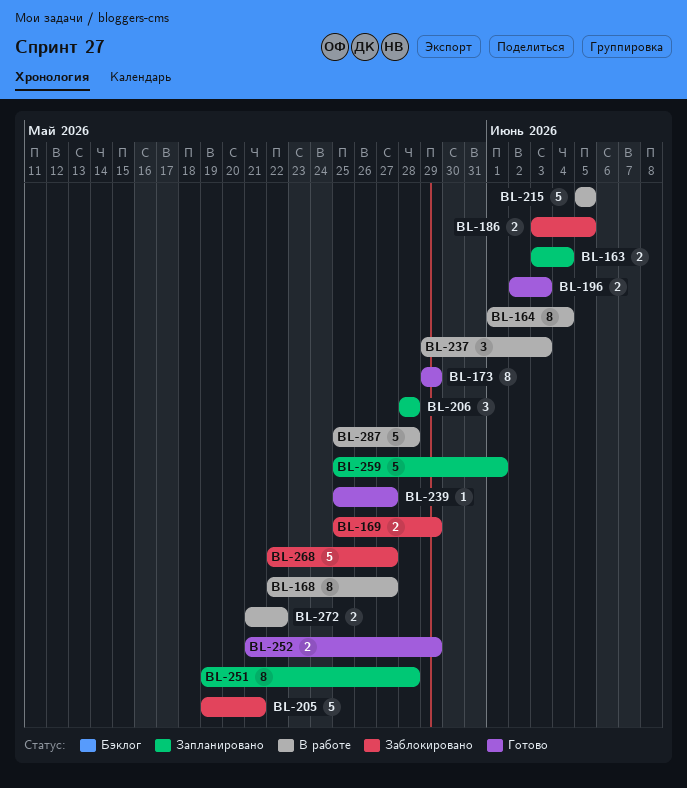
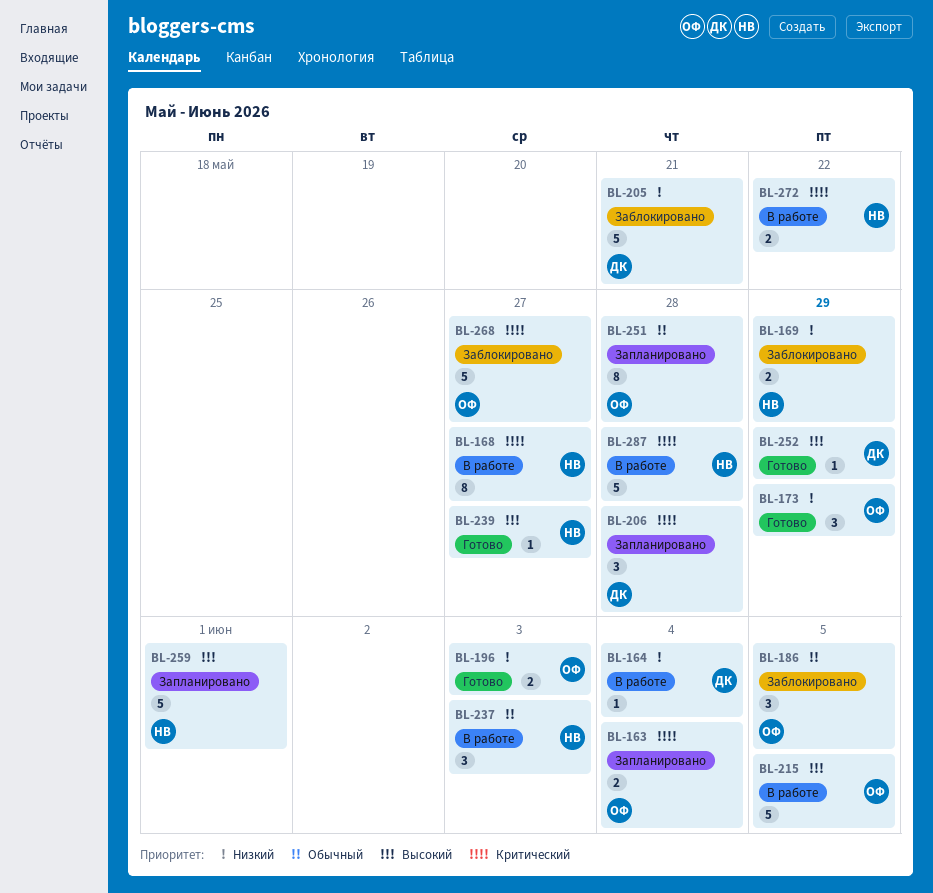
BL-164, estimate: 8 -> 1
BL-173, estimate: 8 -> 3
BL-186, estimate: 2 -> 3
BL-252, estimate: 2 -> 1

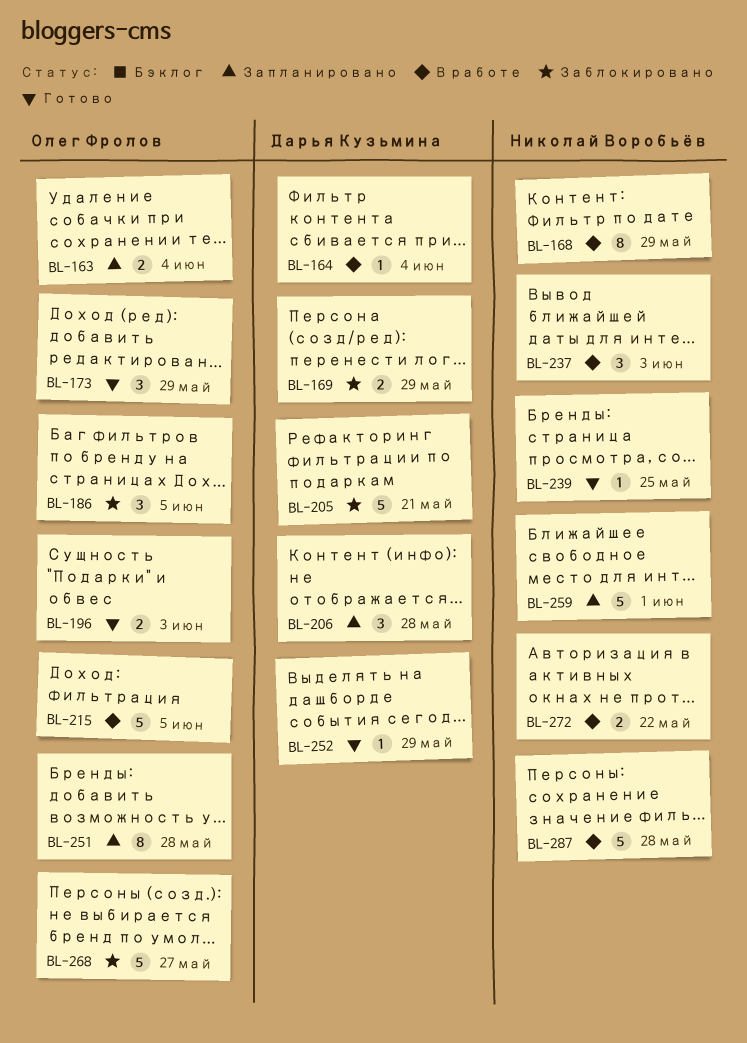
BL-168, due: May 27 -> May 29
BL-169, owner: Николай Воробьёв -> Дарья Кузьмина
BL-239, due: May 27 -> May 25

